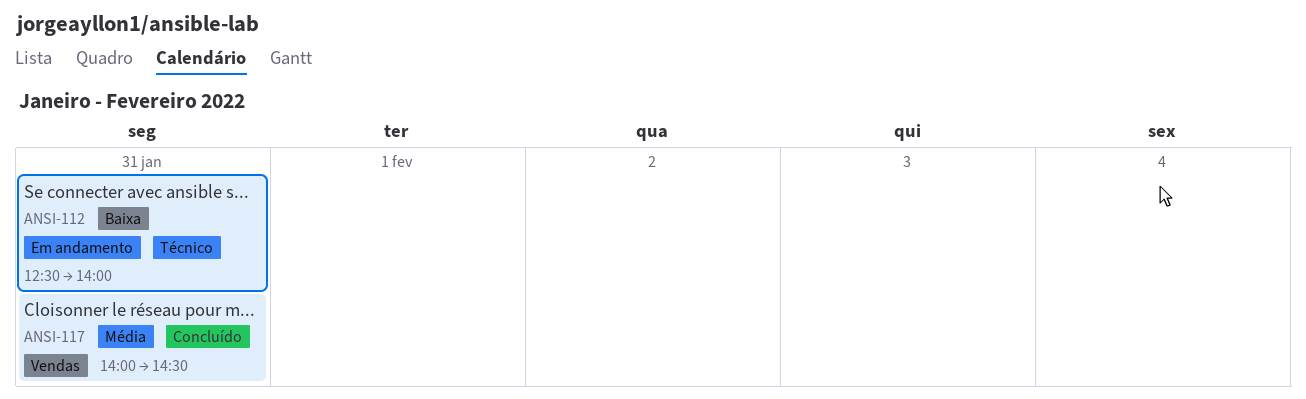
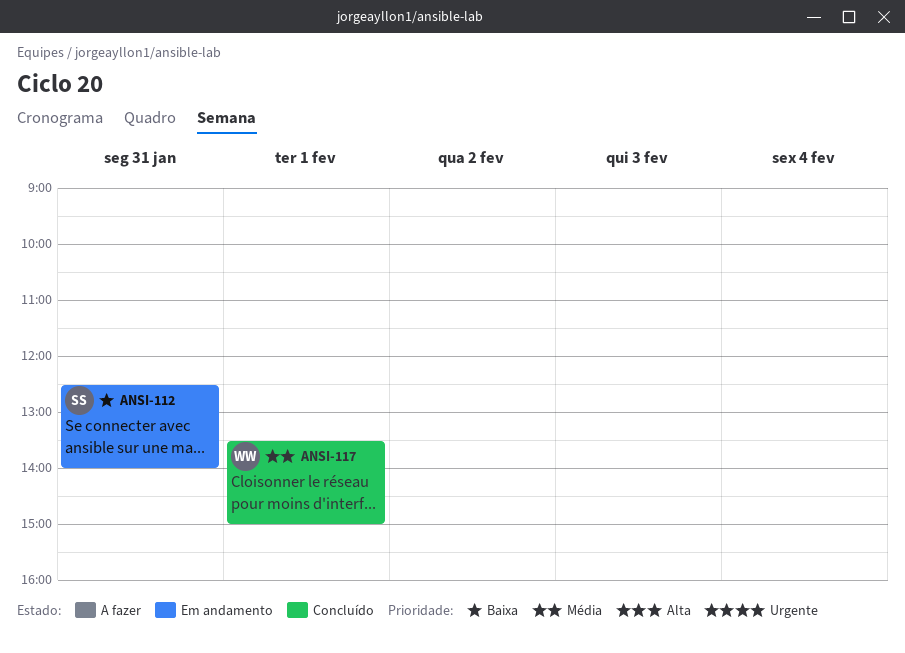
ANSI-117, day: Jan 31 -> Feb 1
ANSI-117, begins: 14:00 -> 13:30
ANSI-117, ends: 14:30 -> 15:00

